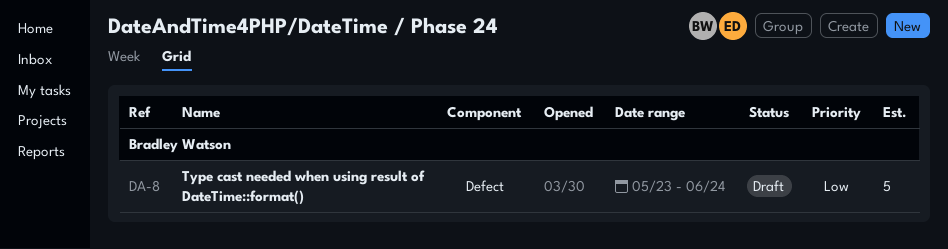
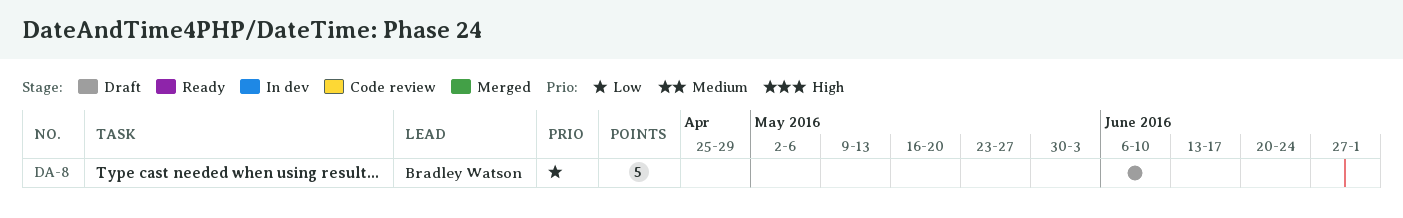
DA-8, start: May 23 -> Jun 6
DA-8, due: Jun 24 -> Jun 10

